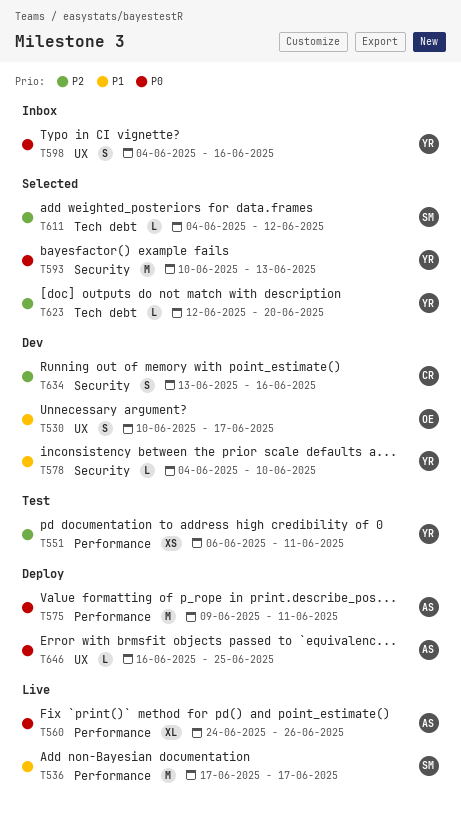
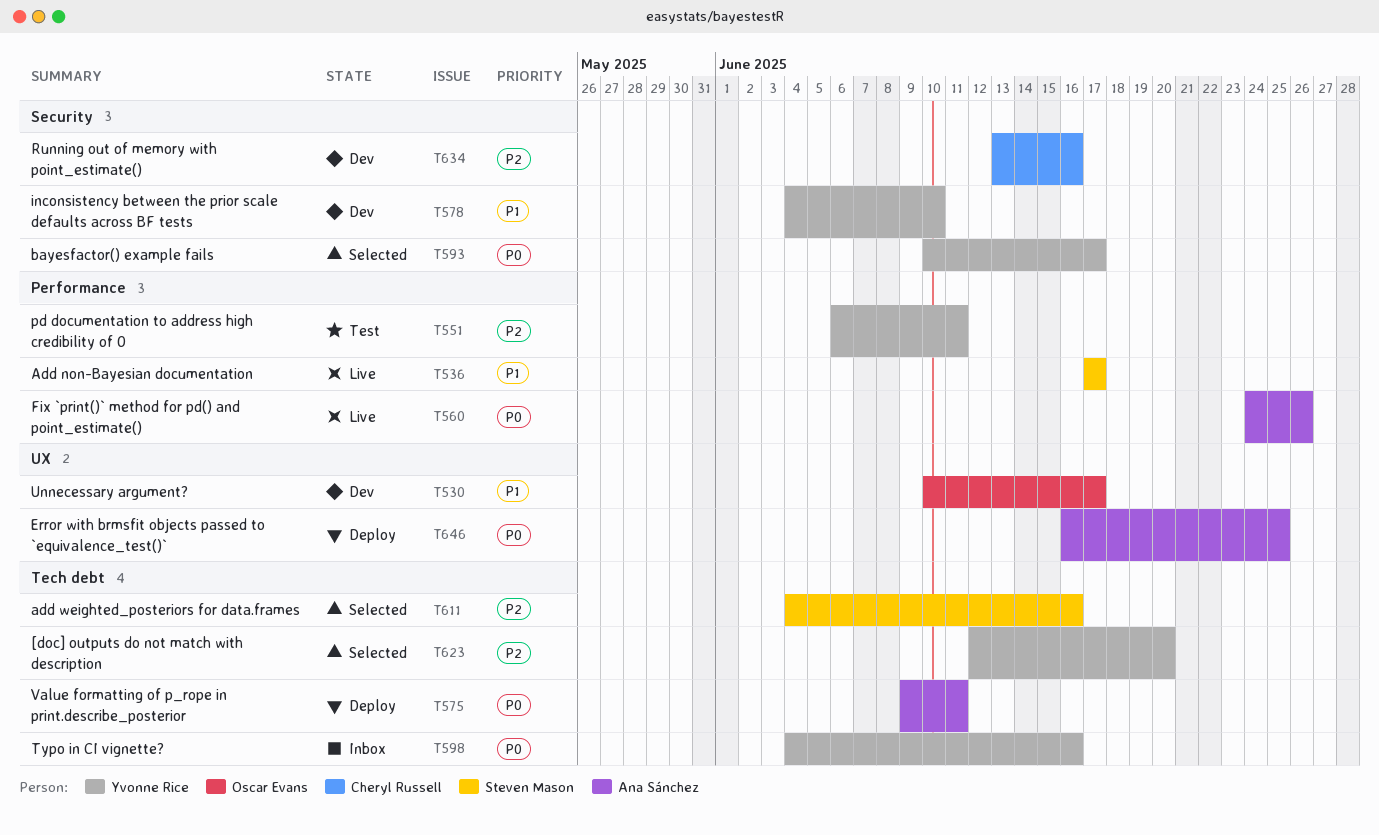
T575, label: Performance -> Tech debt
T593, due: Jun 13 -> Jun 17
T598, label: UX -> Tech debt
T611, due: Jun 12 -> Jun 16

